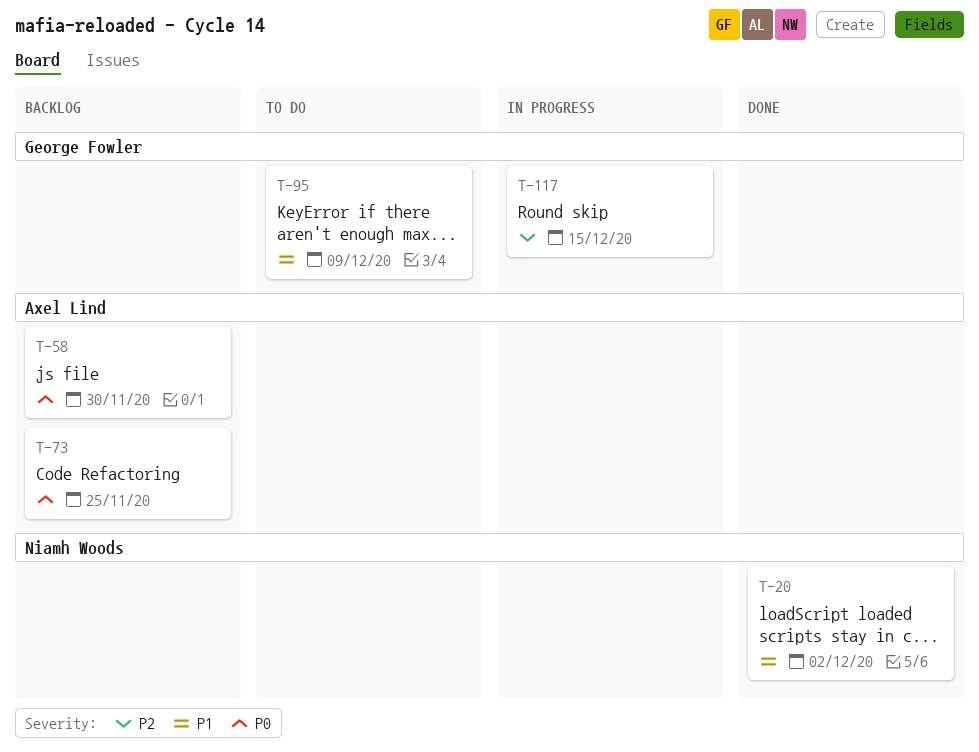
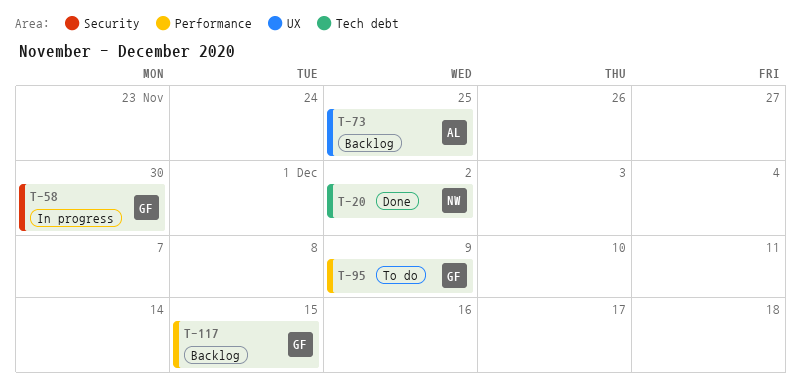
T-58, status: Backlog -> In progress
T-58, owner: Axel Lind -> George Fowler
T-117, status: In progress -> Backlog

